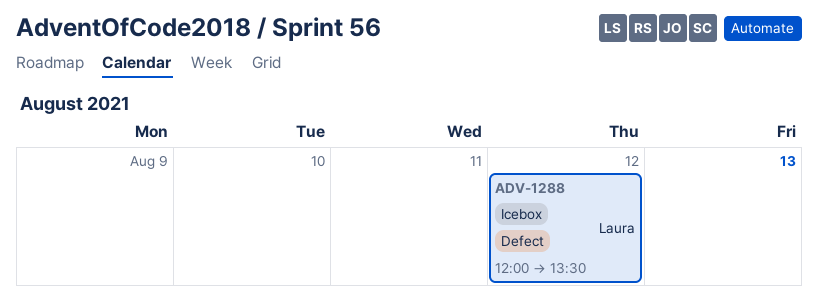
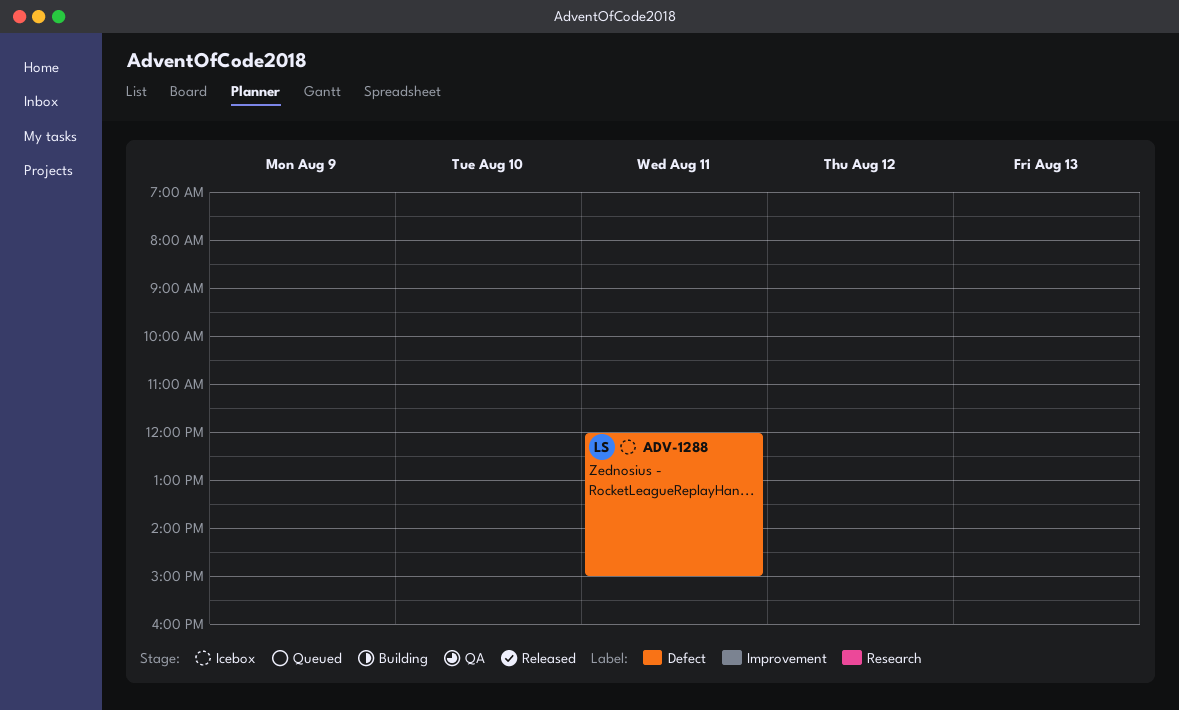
ADV-1288, day: Aug 12 -> Aug 11
ADV-1288, ends: 13:30 -> 15:00

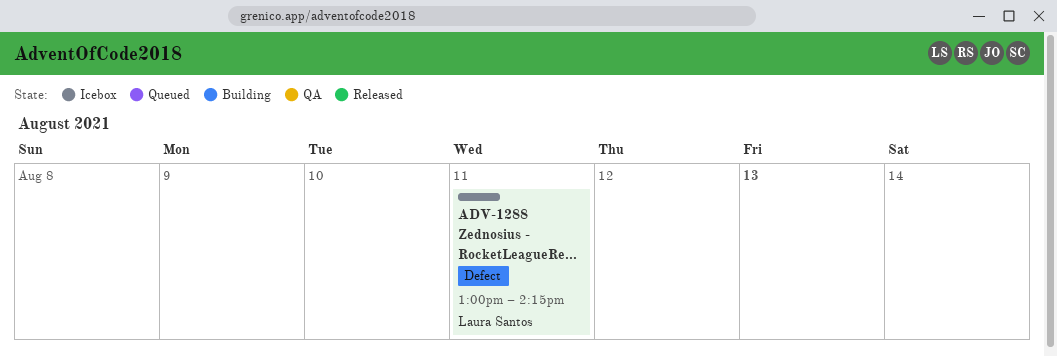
ADV-1288, begins: 12:00 -> 13:00
ADV-1288, ends: 15:00 -> 14:15

